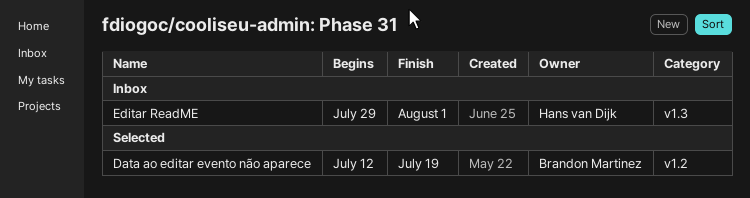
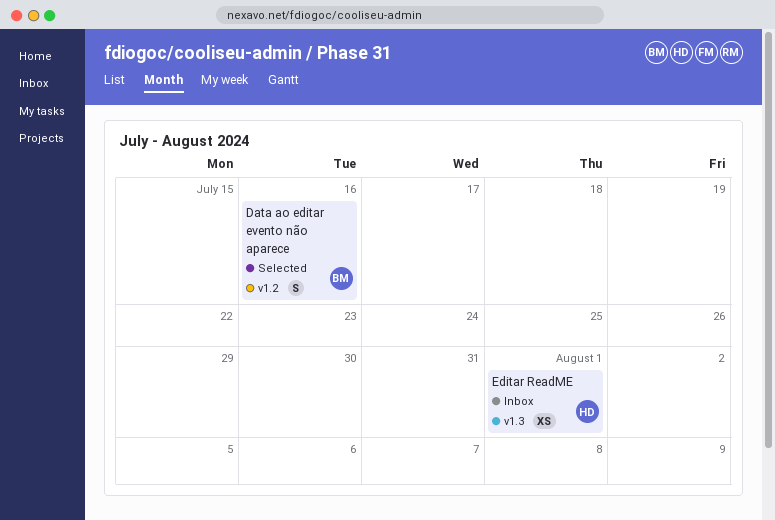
Data ao editar evento não aparece, due: Jul 19 -> Jul 16

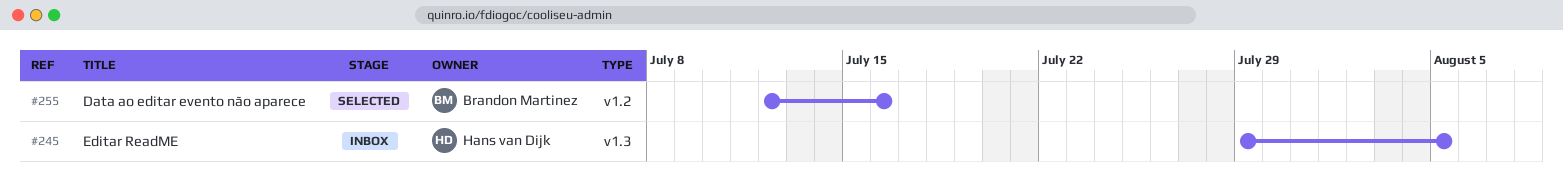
Editar ReadME, due: Aug 1 -> Aug 5

